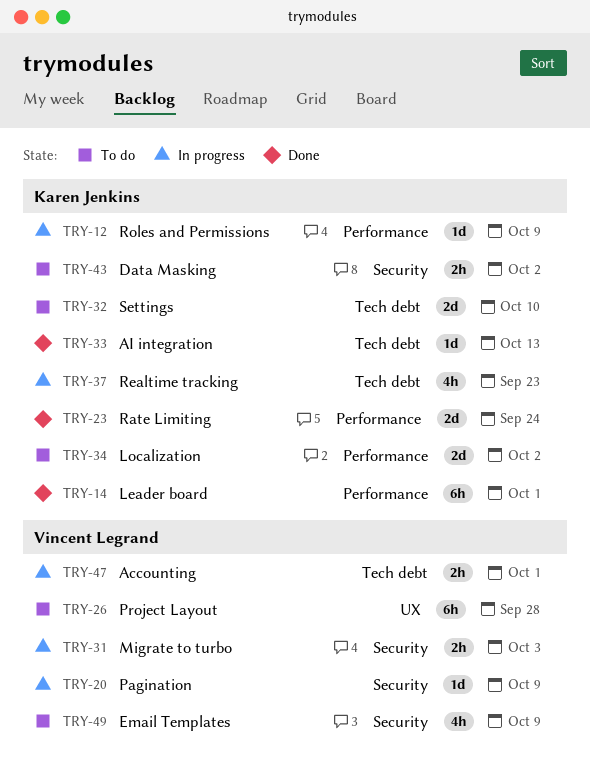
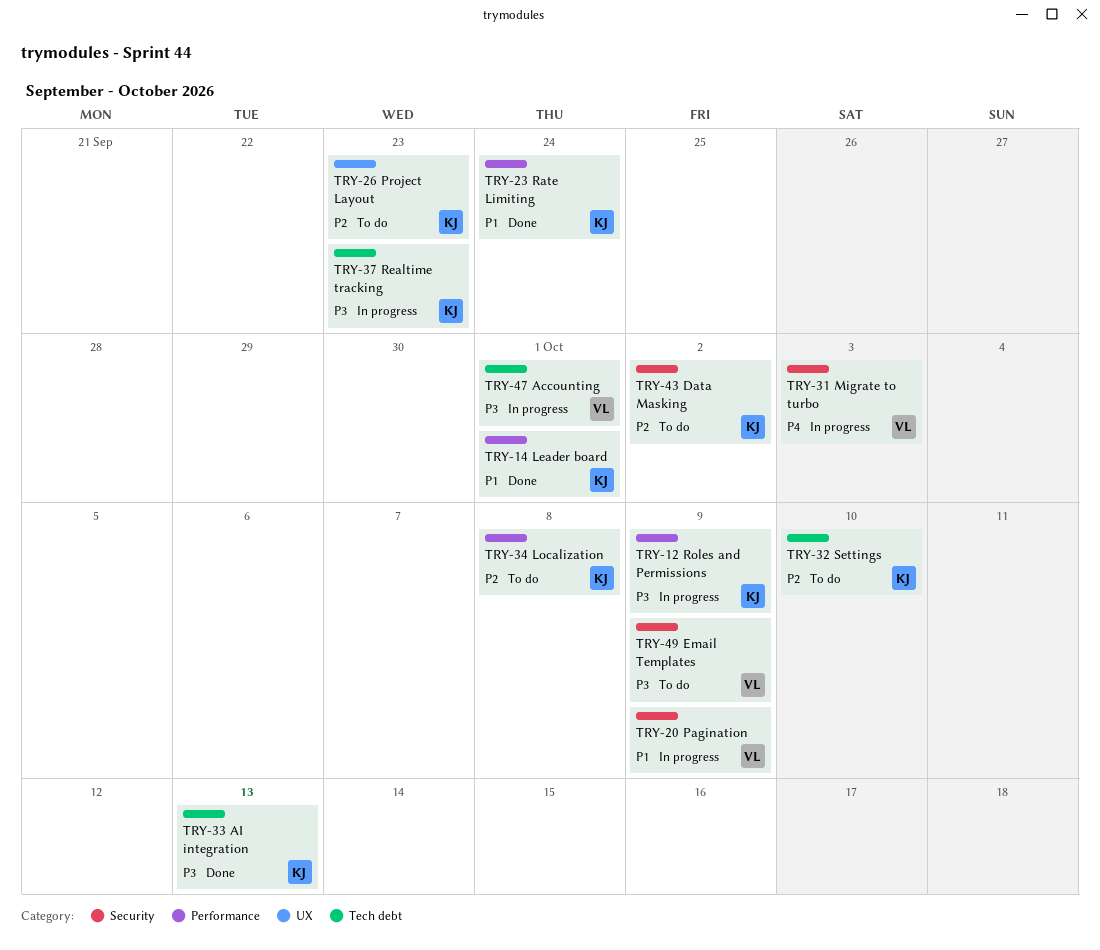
TRY-26, owner: Vincent Legrand -> Karen Jenkins
TRY-26, due: Sep 28 -> Sep 23
TRY-34, due: Oct 2 -> Oct 8

